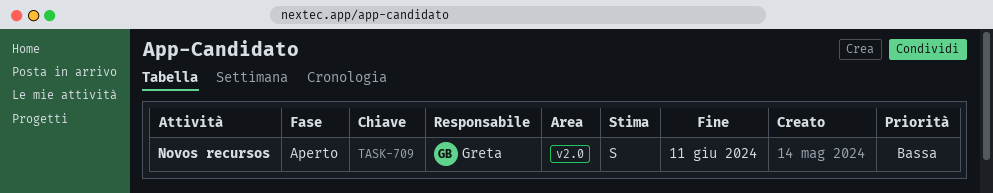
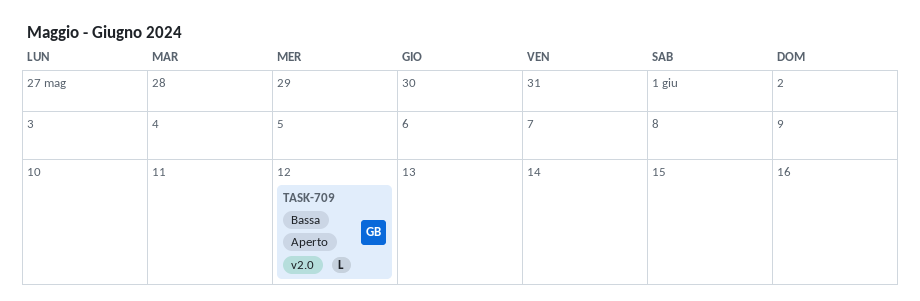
TASK-709, estimate: S -> L
TASK-709, due: Jun 11 -> Jun 12

